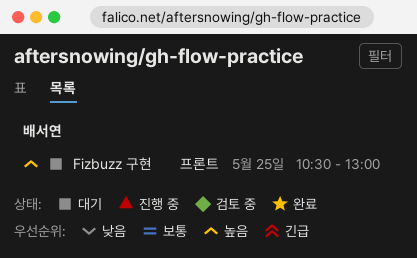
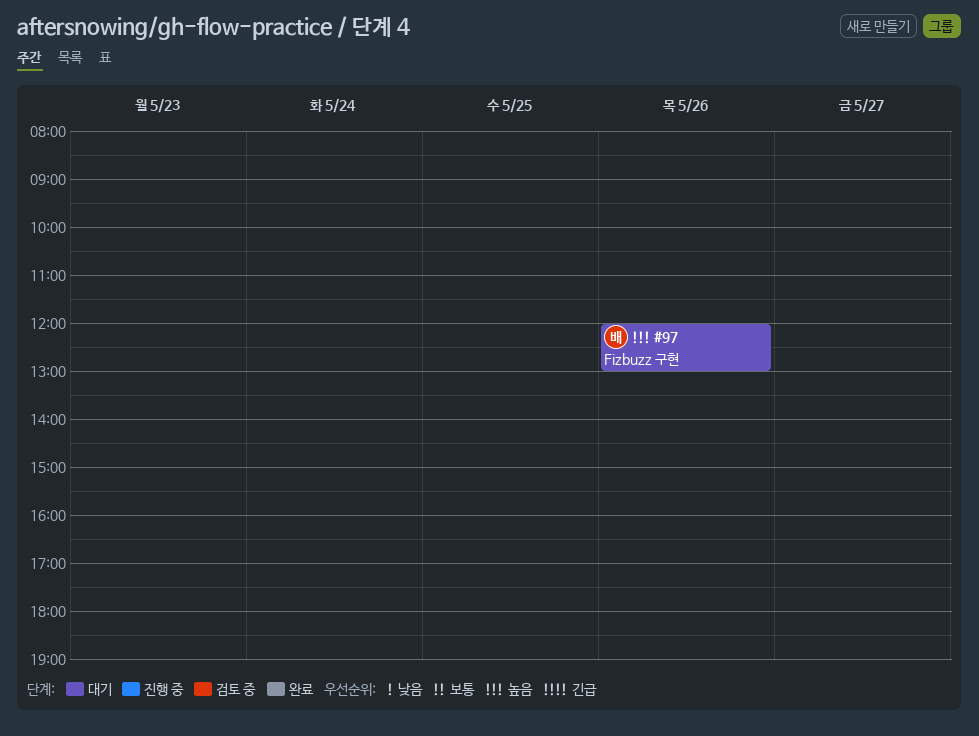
Fizbuzz 구현, day: May 25 -> May 26
Fizbuzz 구현, begins: 10:30 -> 12:00

